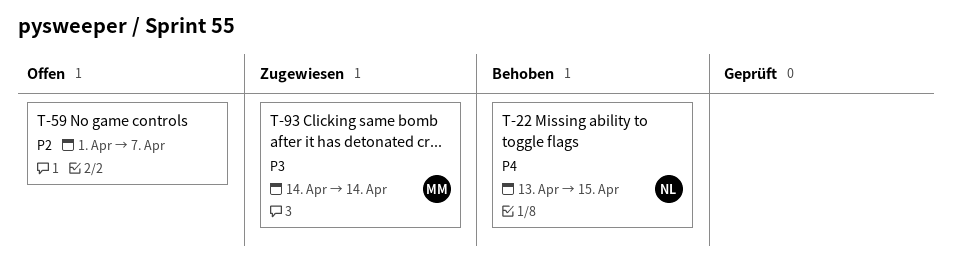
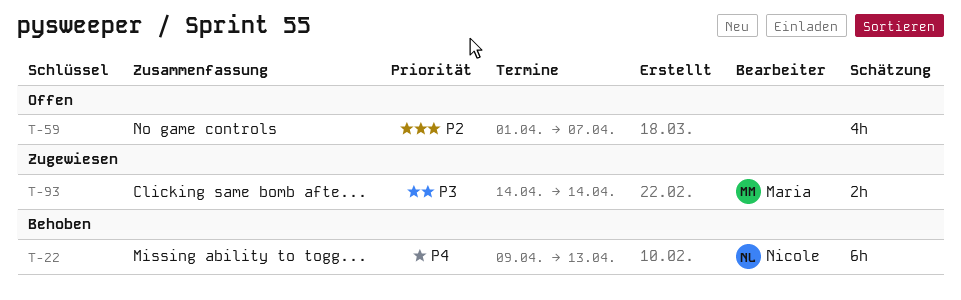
T-22, start: Apr 13 -> Apr 9
T-22, due: Apr 15 -> Apr 13

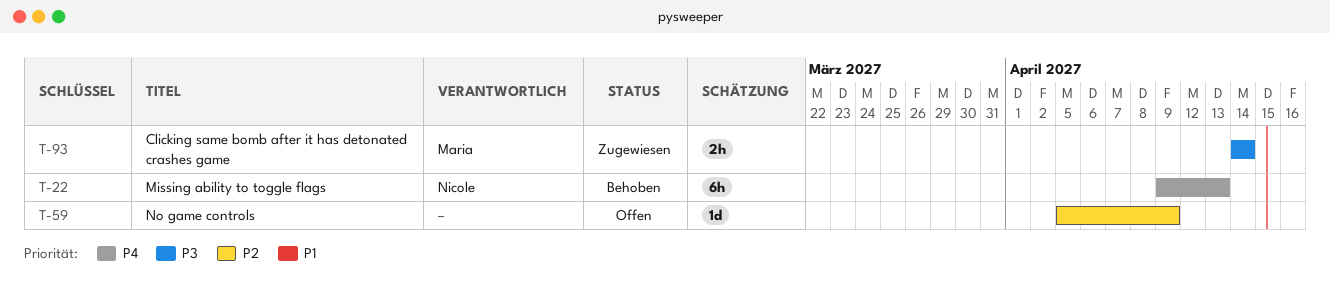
T-59, estimate: 4h -> 1d
T-59, start: Apr 1 -> Apr 5
T-59, due: Apr 7 -> Apr 9

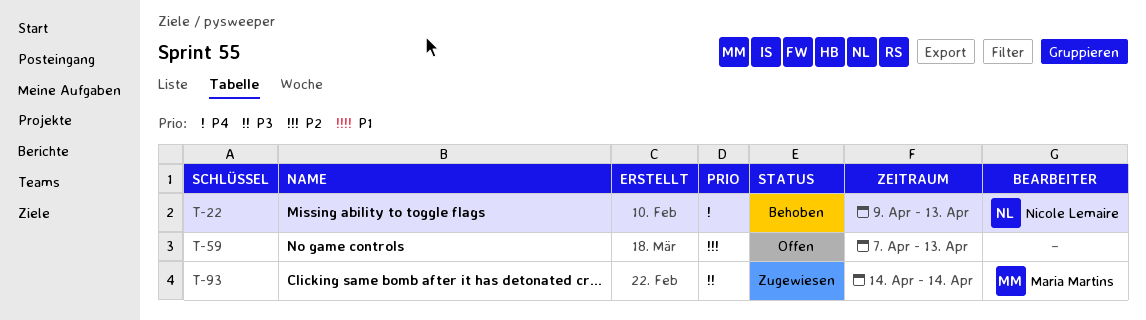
T-59, start: Apr 5 -> Apr 7
T-59, due: Apr 9 -> Apr 13

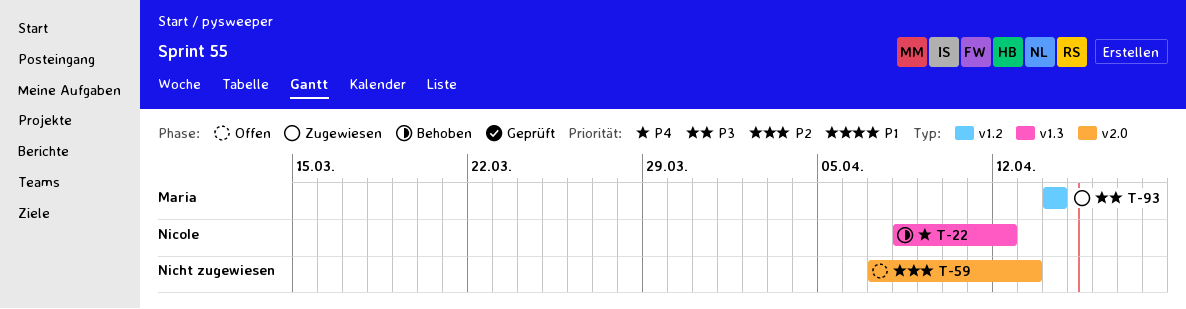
T-22, start: Apr 9 -> Apr 8
T-22, due: Apr 13 -> Apr 12

